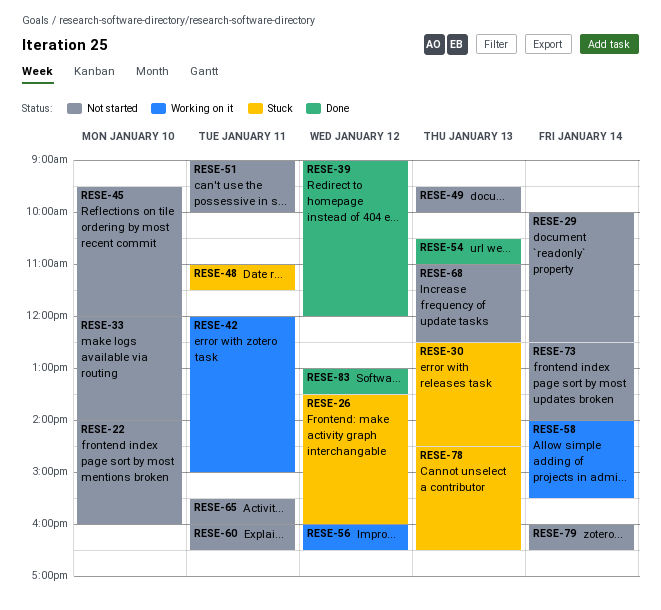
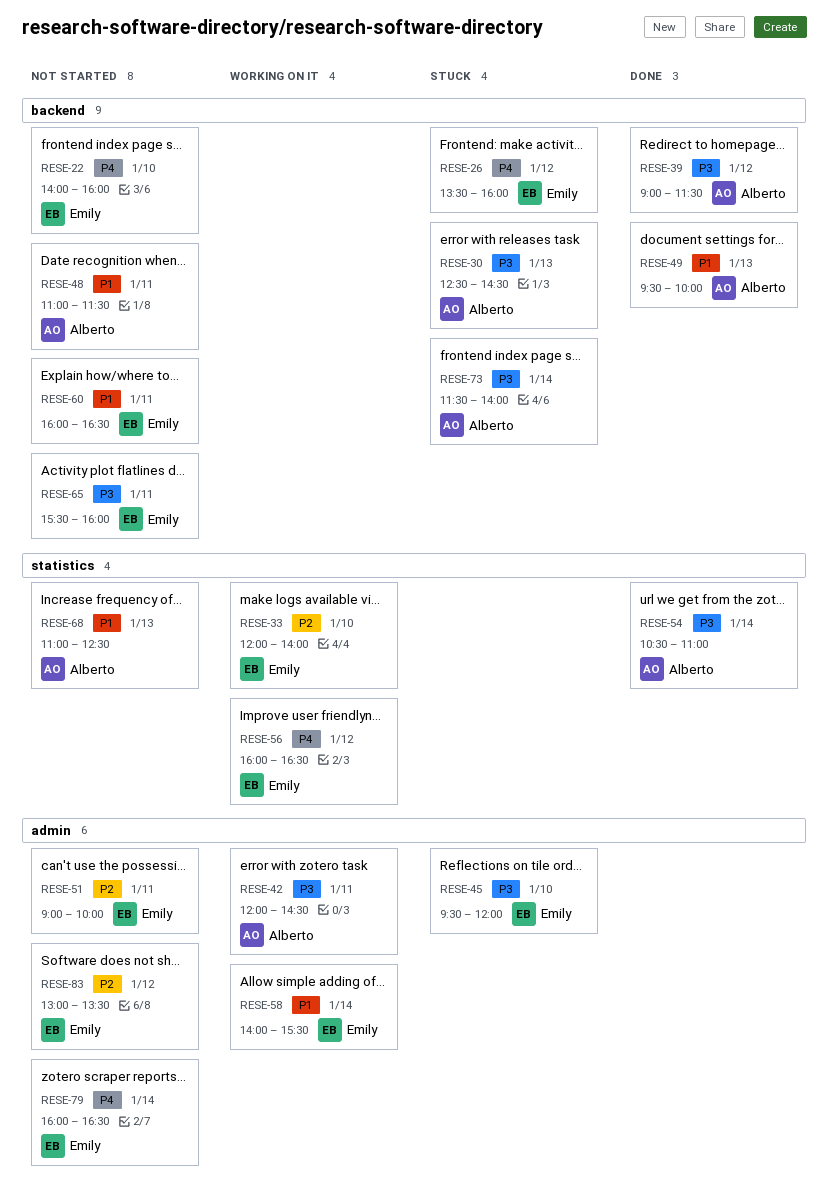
RESE-29: present -> none
RESE-33, status: Not started -> Working on it
RESE-39, ends: 12:00 -> 11:30
RESE-42, ends: 15:00 -> 14:30
RESE-45, status: Not started -> Stuck
RESE-48, status: Stuck -> Not started
RESE-49, status: Not started -> Done
RESE-54, day: Jan 13 -> Jan 14
RESE-73, status: Not started -> Stuck
RESE-73, begins: 12:30 -> 11:30
RESE-78: present -> none
RESE-83, status: Done -> Not started

